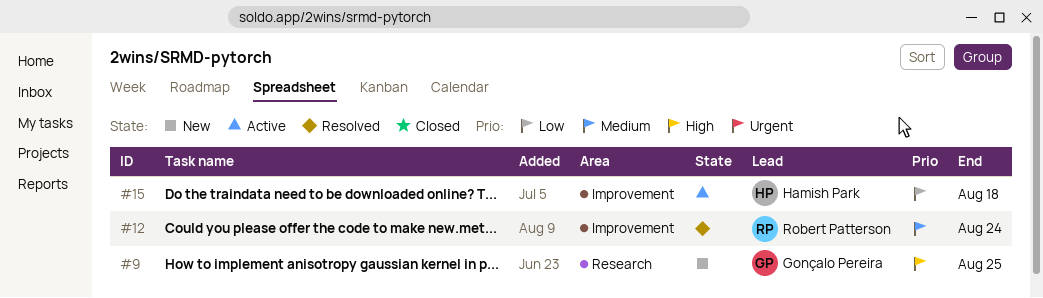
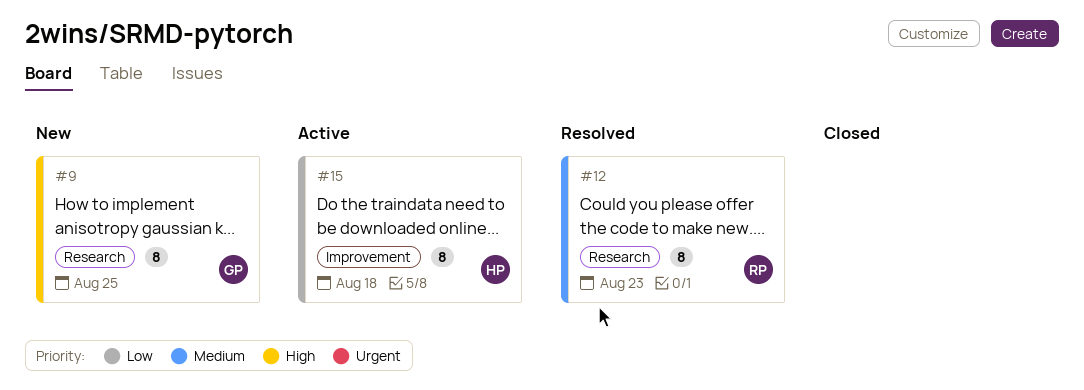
#12, label: Improvement -> Research
#12, due: Aug 24 -> Aug 23

